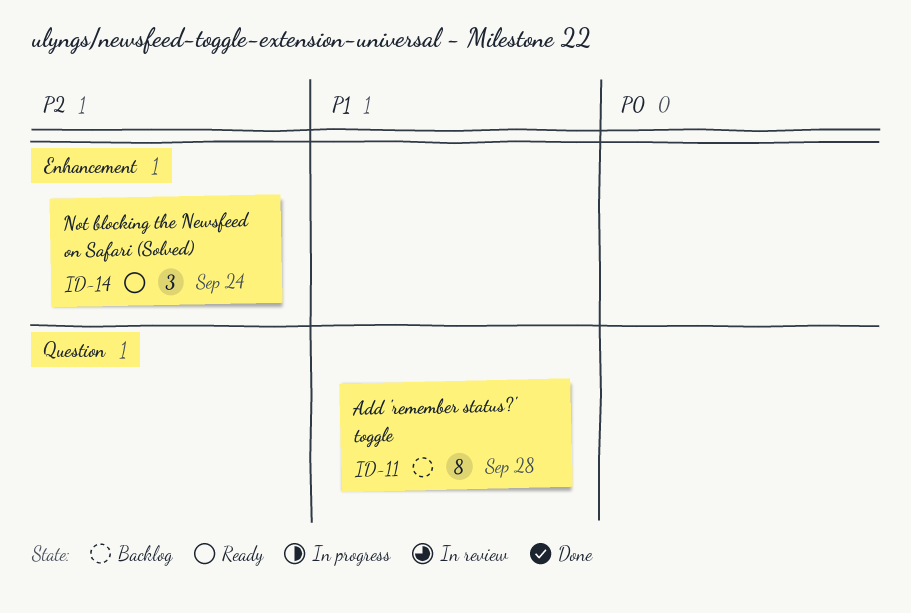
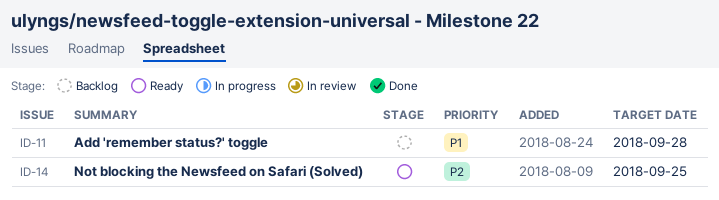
ID-14, due: Sep 24 -> Sep 25

